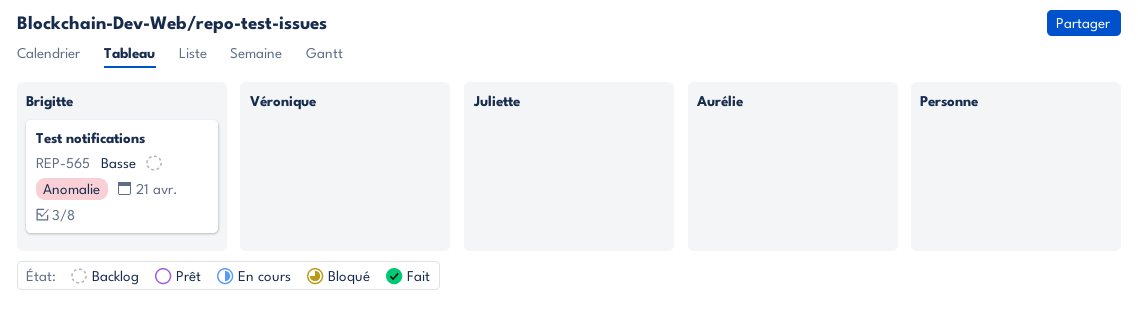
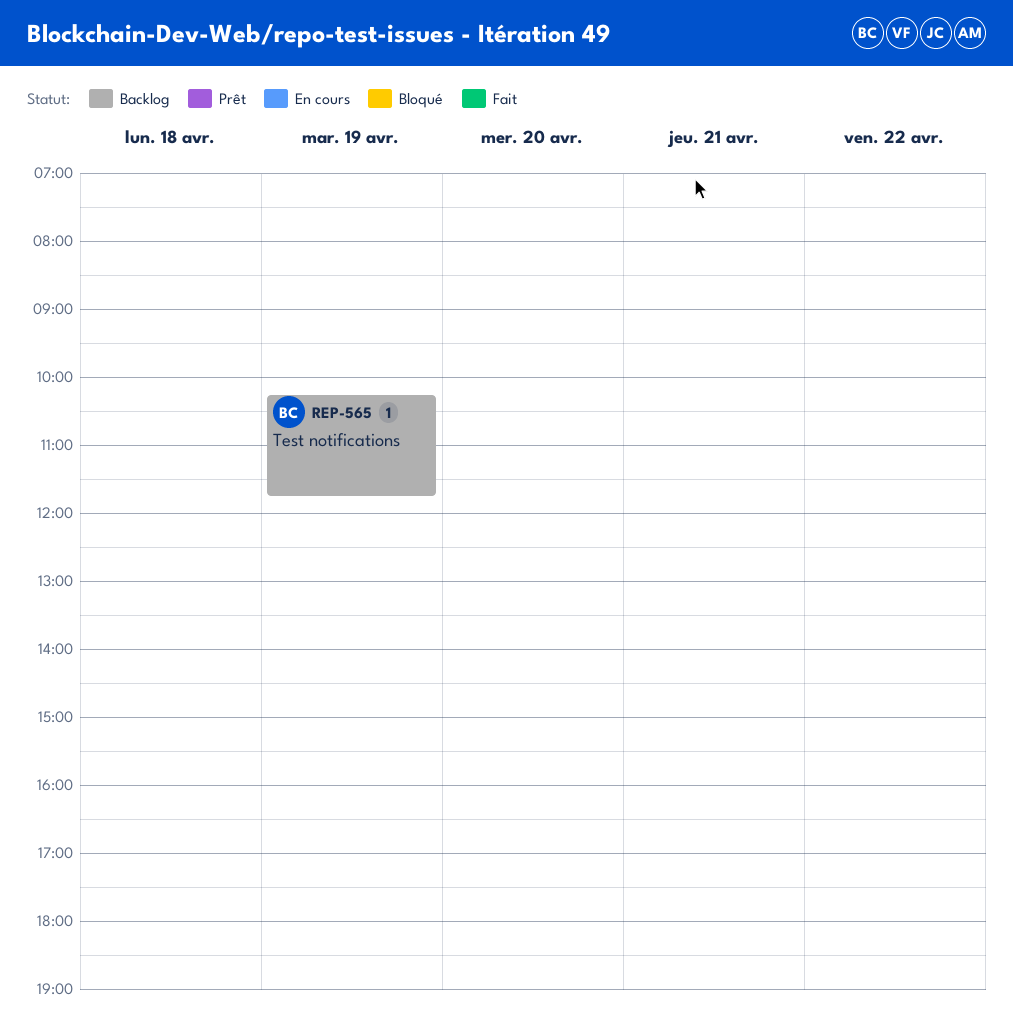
REP-565, day: Apr 21 -> Apr 19

